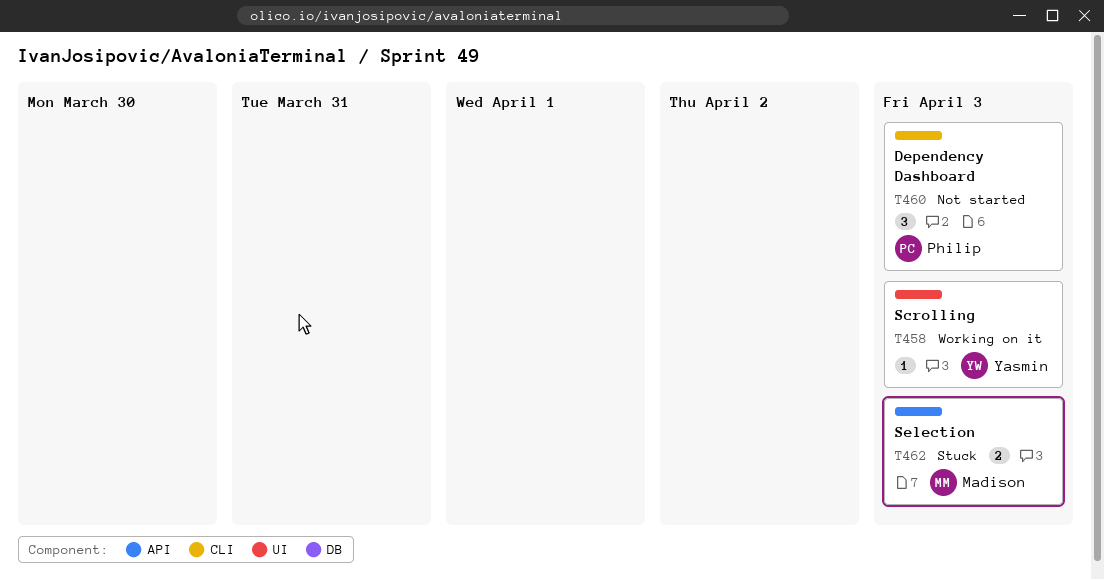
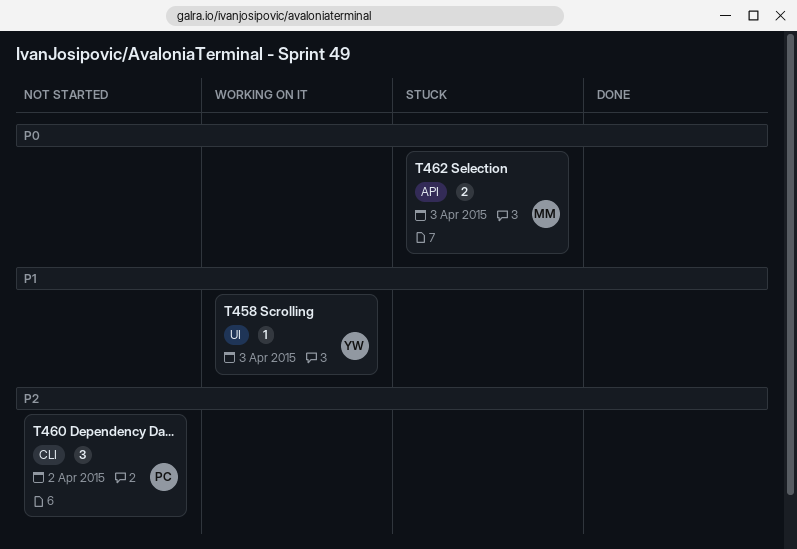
T460, due: Apr 3 -> Apr 2

